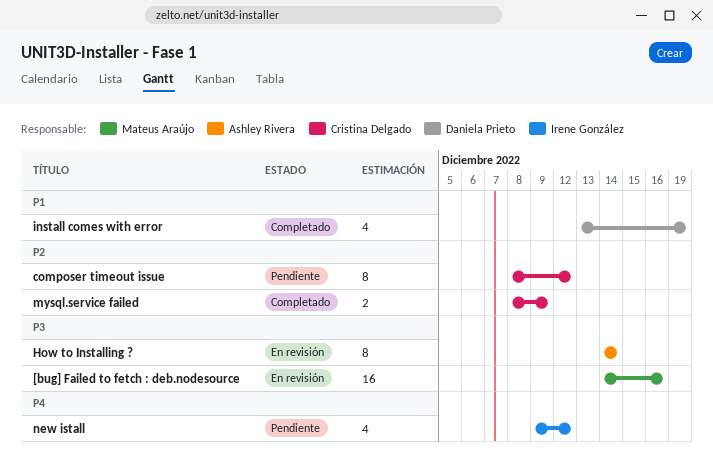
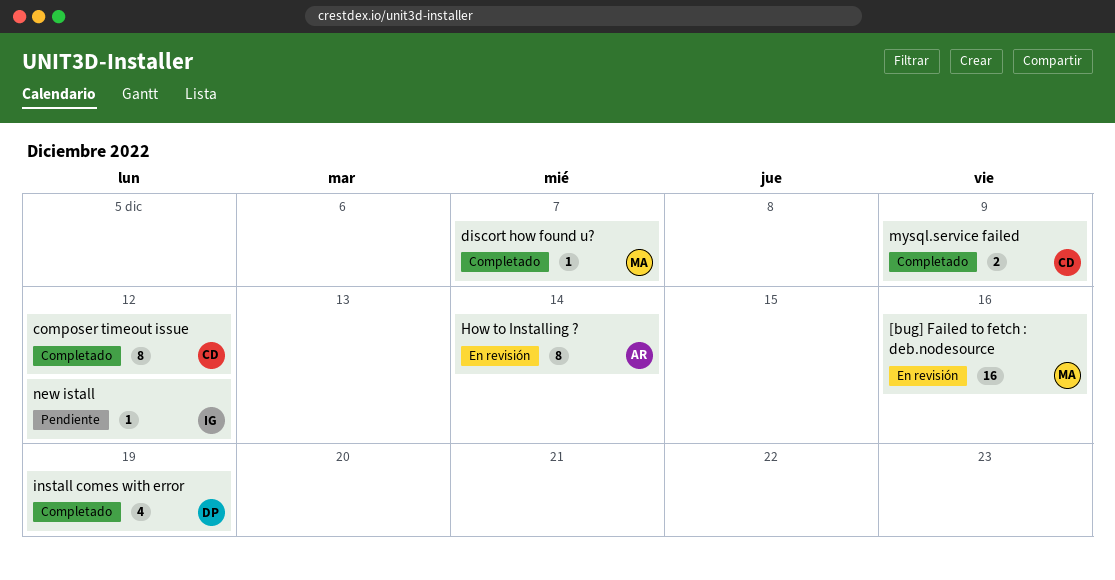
composer timeout issue, status: Pendiente -> Completado
discort how found u?: none -> present
new istall, estimate: 4 -> 1

